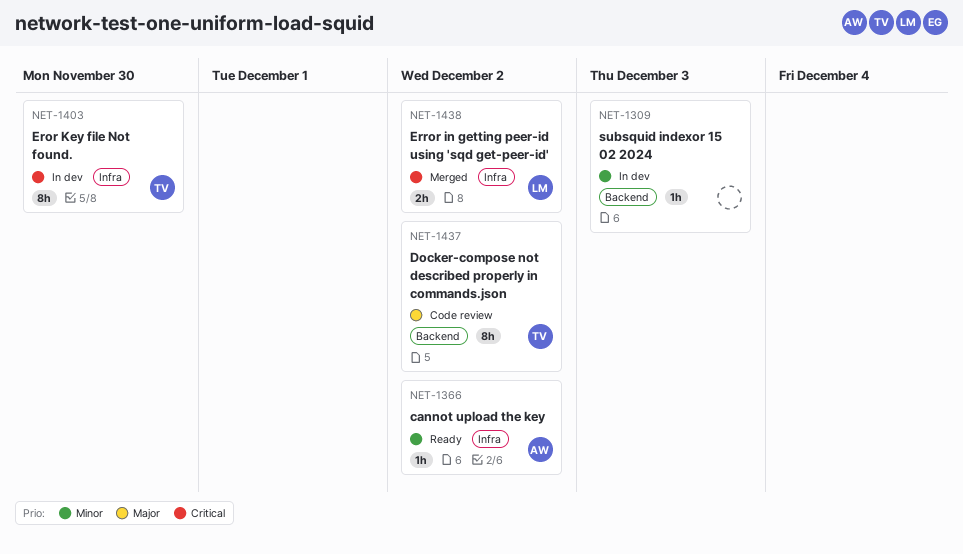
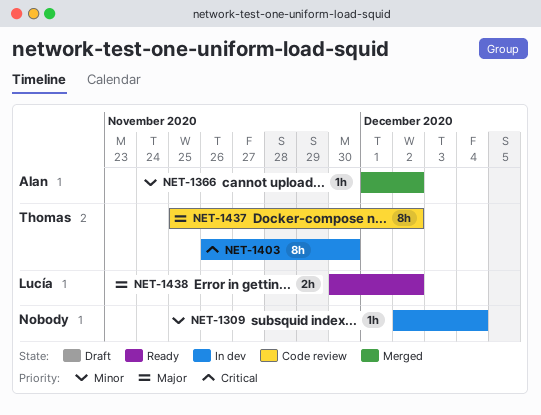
NET-1309, due: Dec 3 -> Dec 4
NET-1366, status: Ready -> Merged
NET-1438, status: Merged -> Ready
NET-1438, priority: Critical -> Major

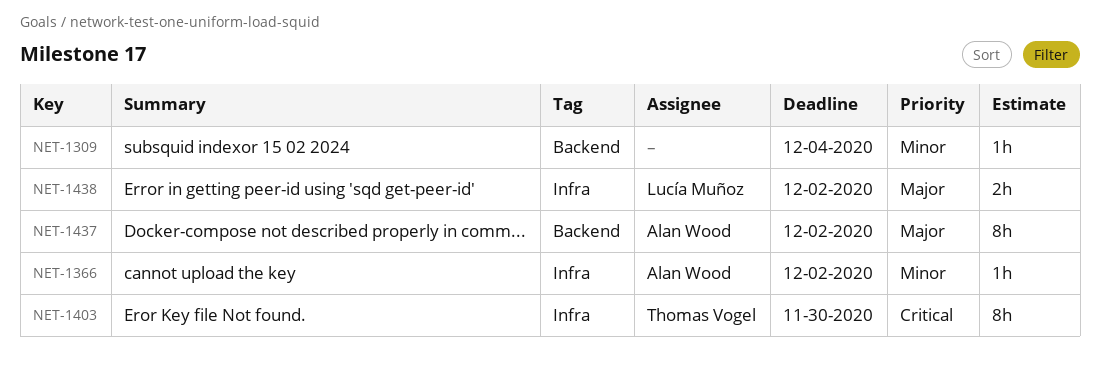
NET-1437, owner: Thomas Vogel -> Alan Wood

